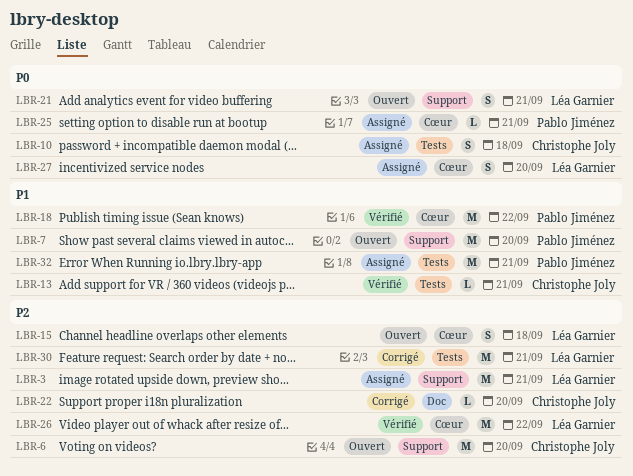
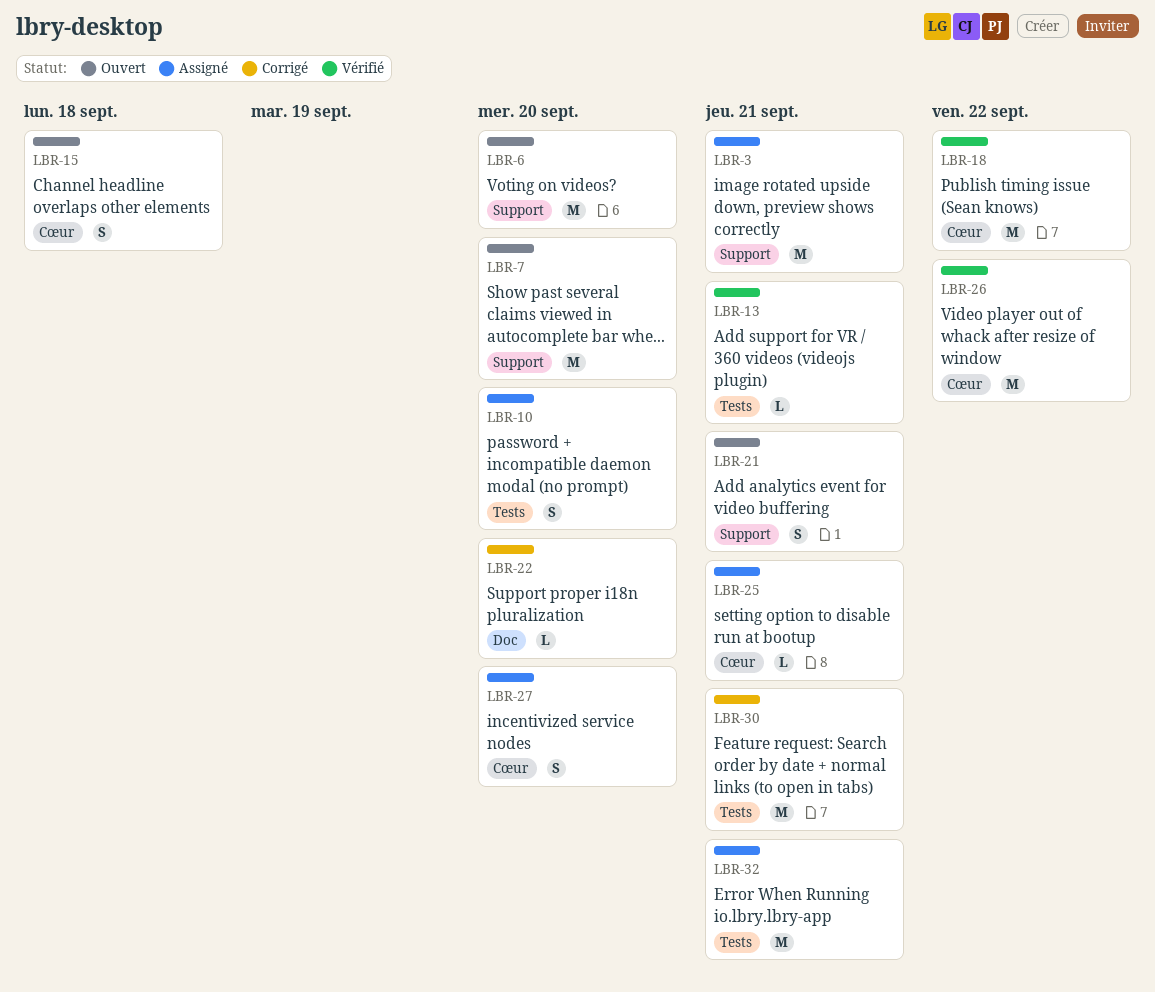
LBR-10, due: Sep 18 -> Sep 20

